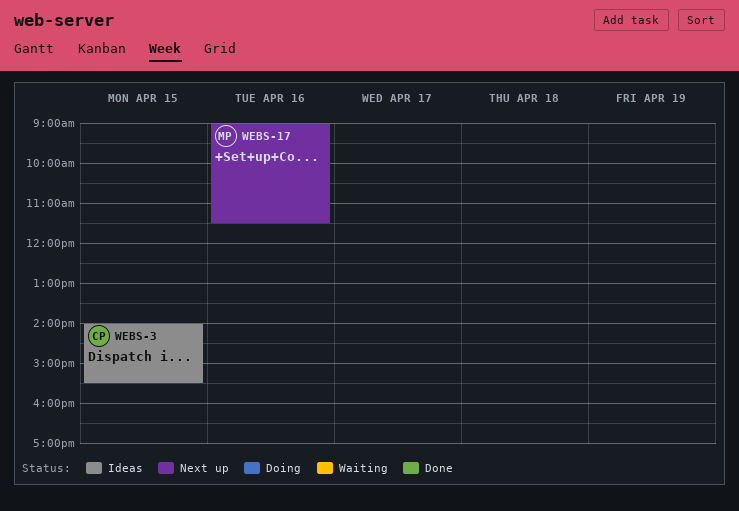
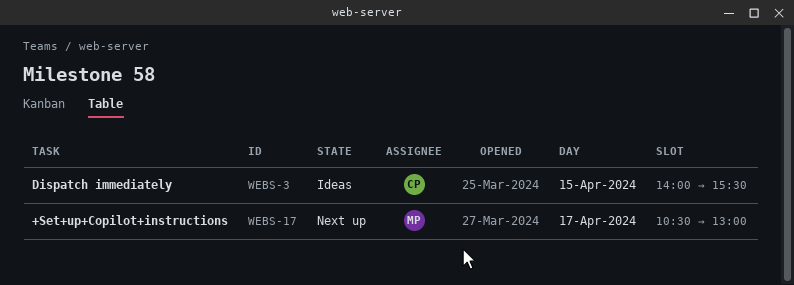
WEBS-17, day: Apr 16 -> Apr 17
WEBS-17, begins: 09:00 -> 10:30
WEBS-17, ends: 11:30 -> 13:00

